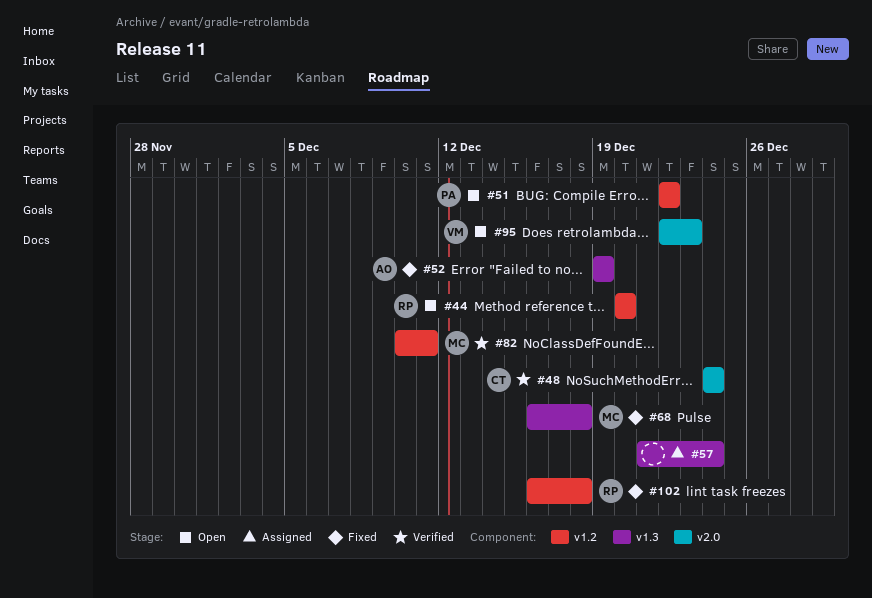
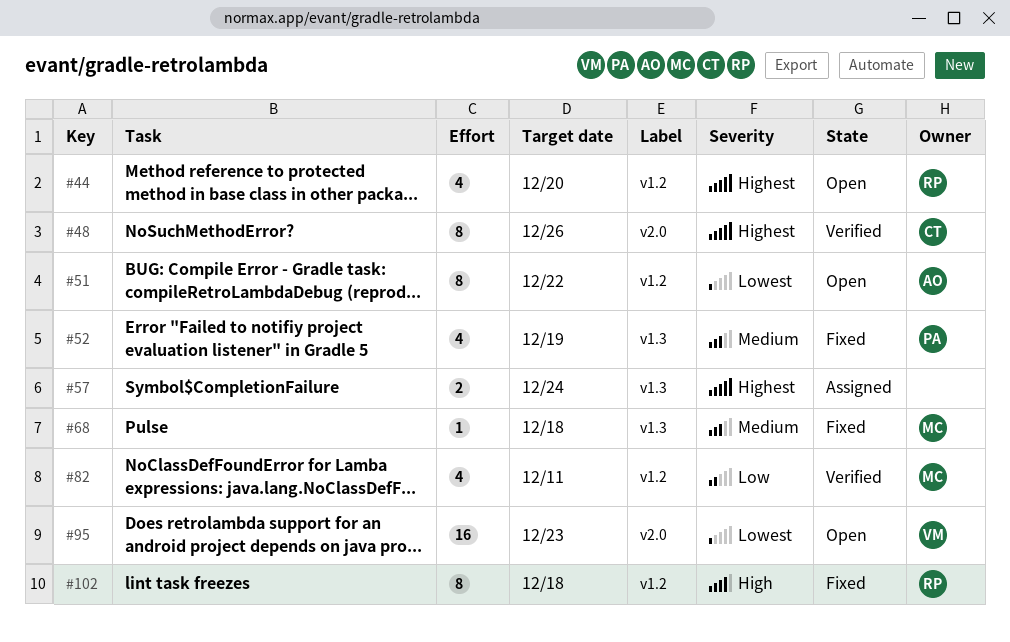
#48, due: Dec 24 -> Dec 26
#51, owner: PA -> AO
#52, owner: AO -> PA

